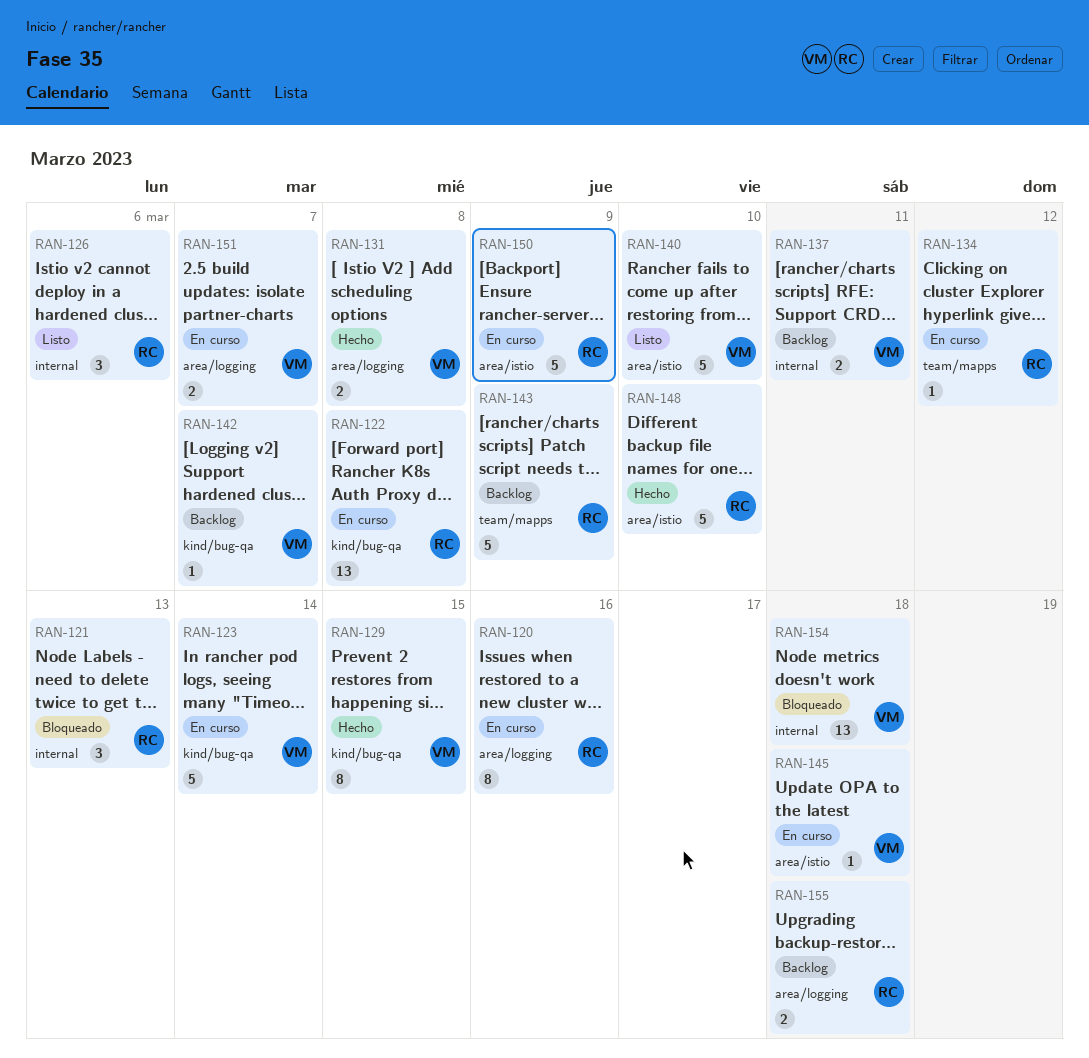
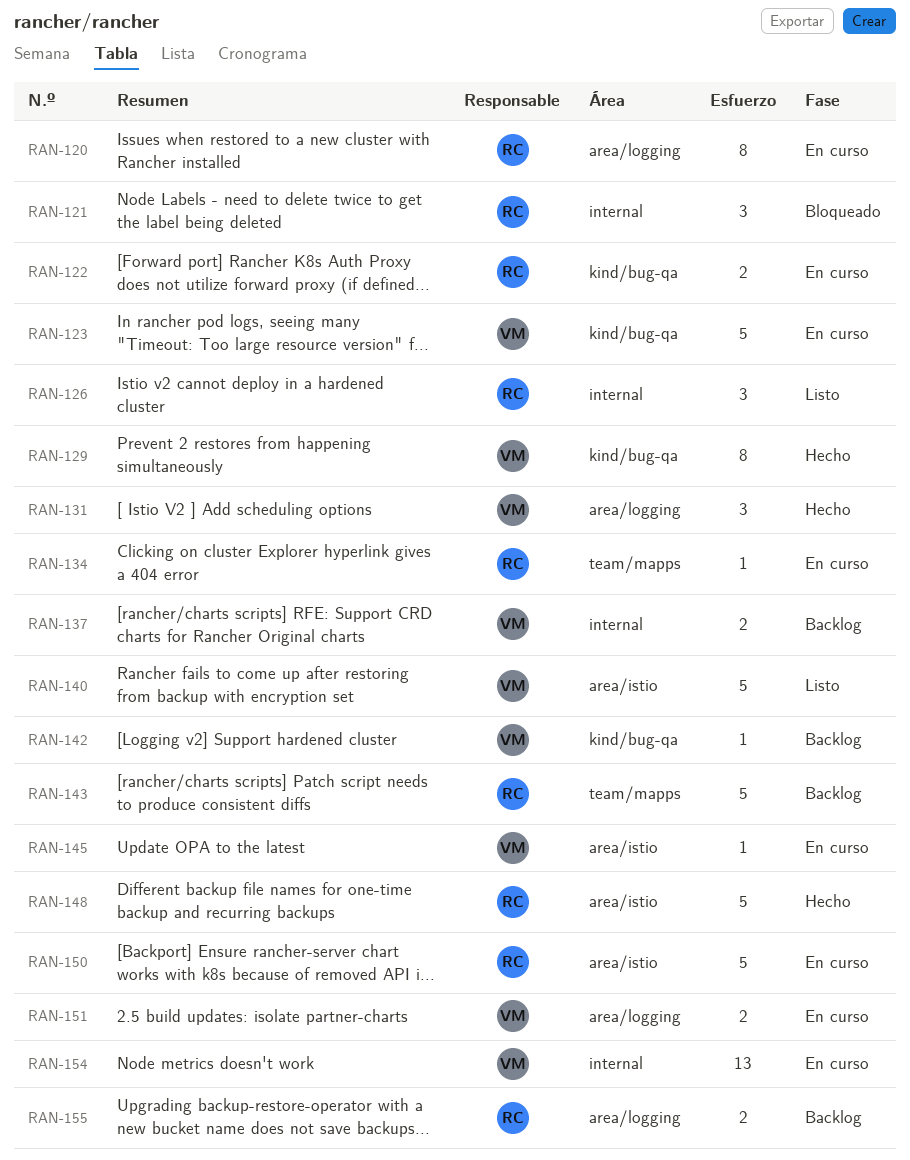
RAN-122, estimate: 13 -> 2
RAN-131, estimate: 2 -> 3
RAN-154, status: Bloqueado -> En curso

